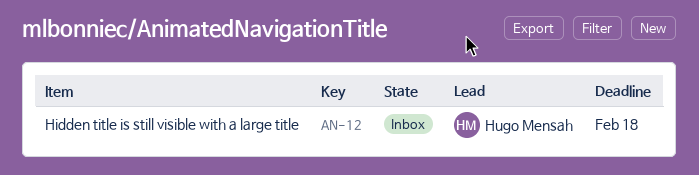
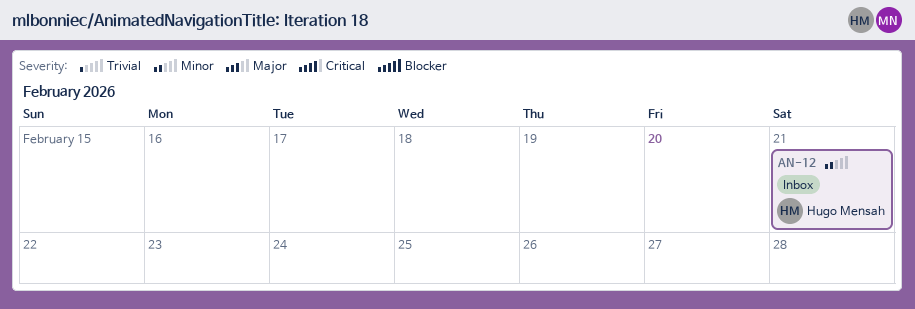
AN-12, due: Feb 18 -> Feb 21

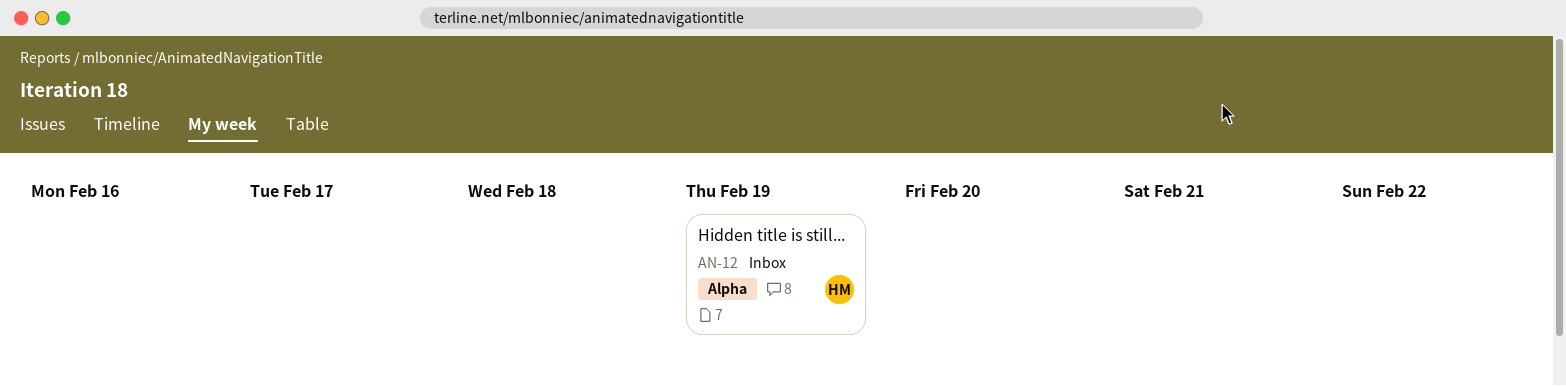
AN-12, due: Feb 21 -> Feb 19

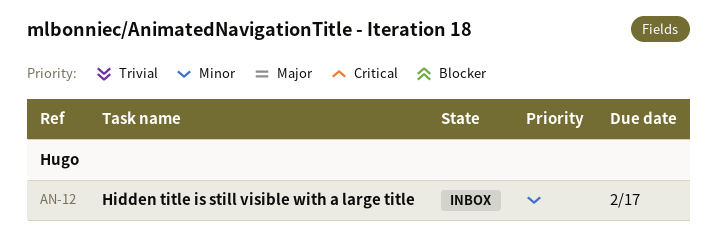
AN-12, due: Feb 19 -> Feb 17

